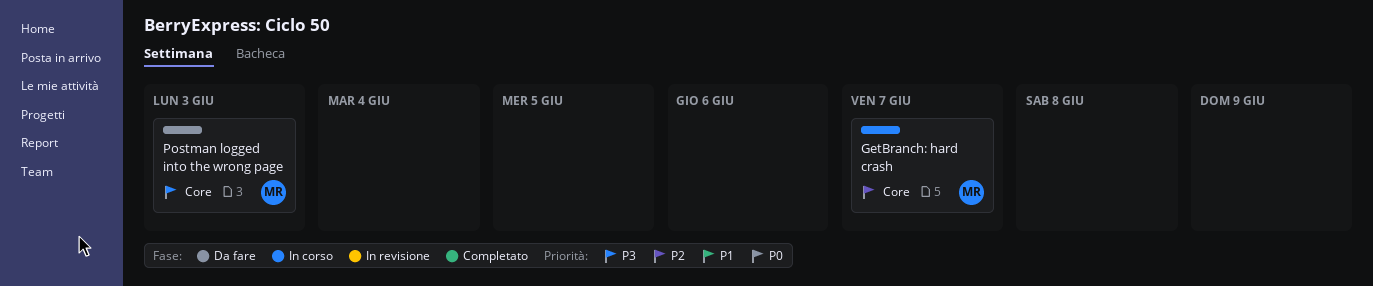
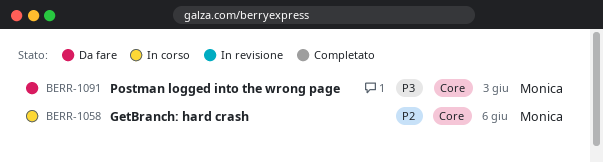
GetBranch: hard crash, due: Jun 7 -> Jun 6

